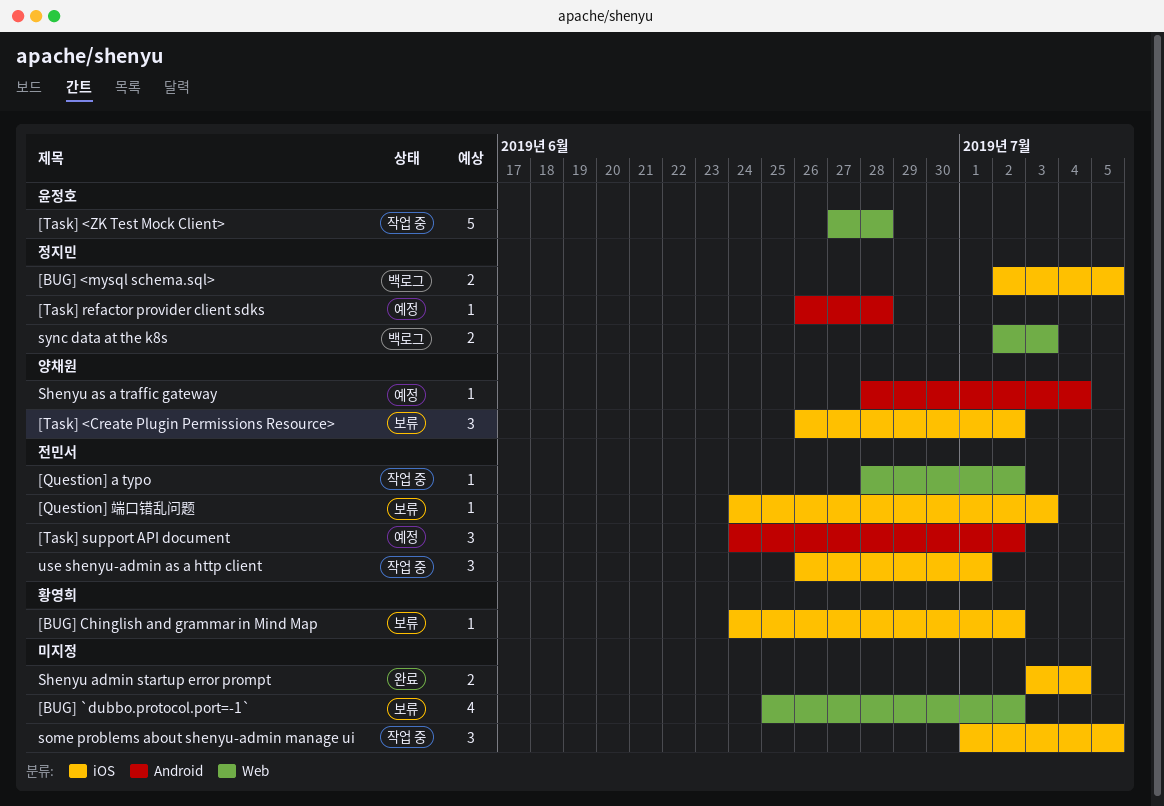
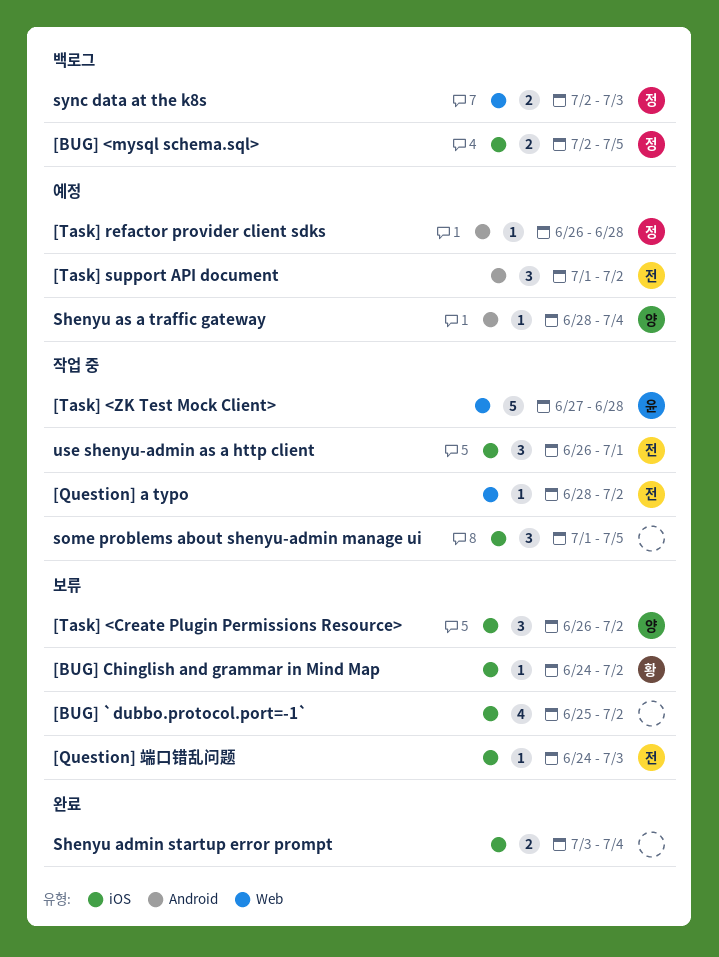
[BUG] `dubbo.protocol.port=-1`, label: Web -> iOS
[Task] support API document, start: Jun 24 -> Jul 1

